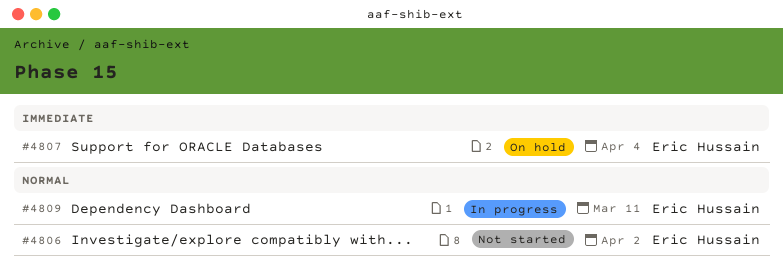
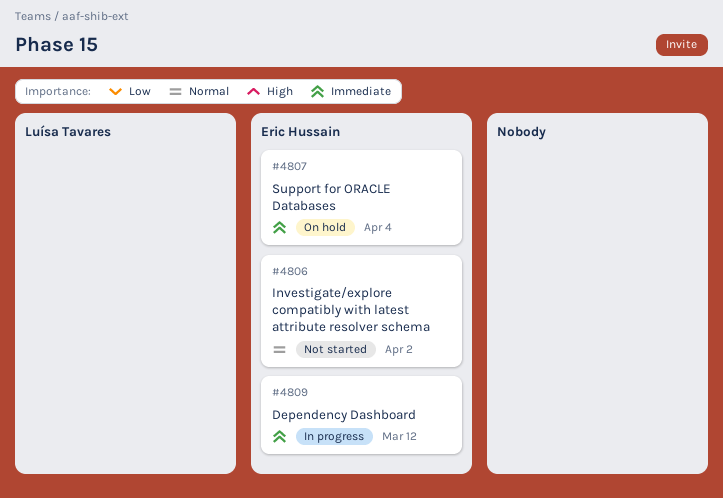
#4809, priority: Normal -> Immediate
#4809, due: Mar 11 -> Mar 12

